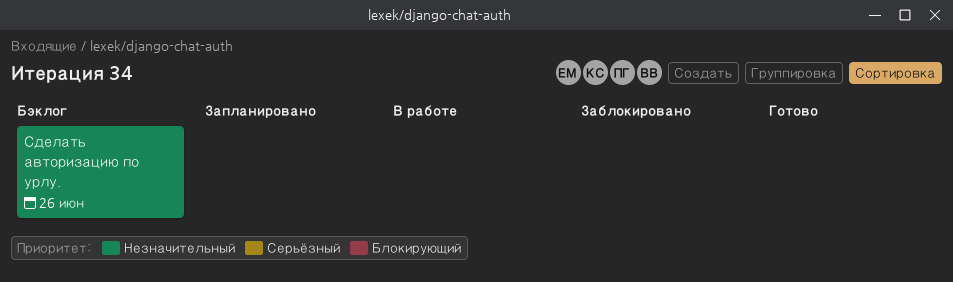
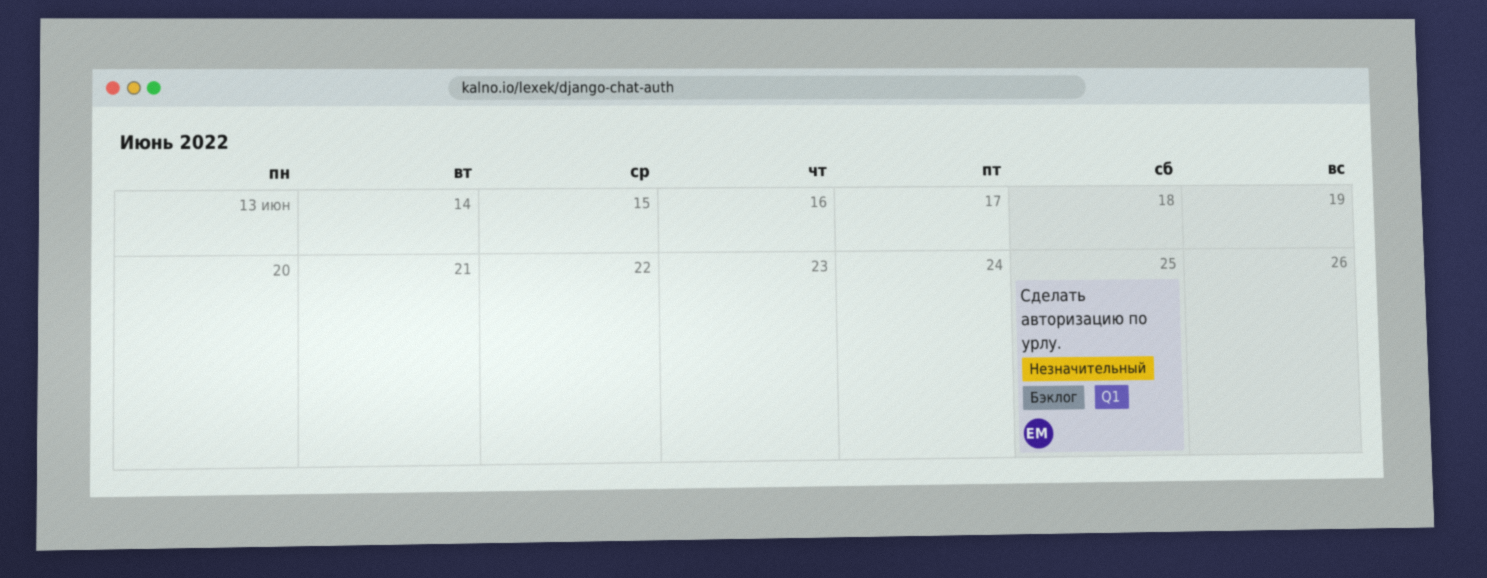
Сделать авторизацию по урлу., due: Jun 26 -> Jun 25

